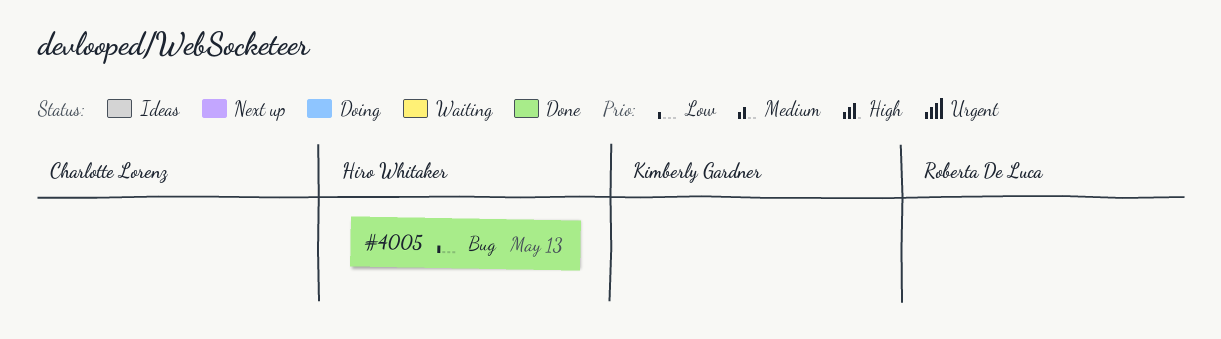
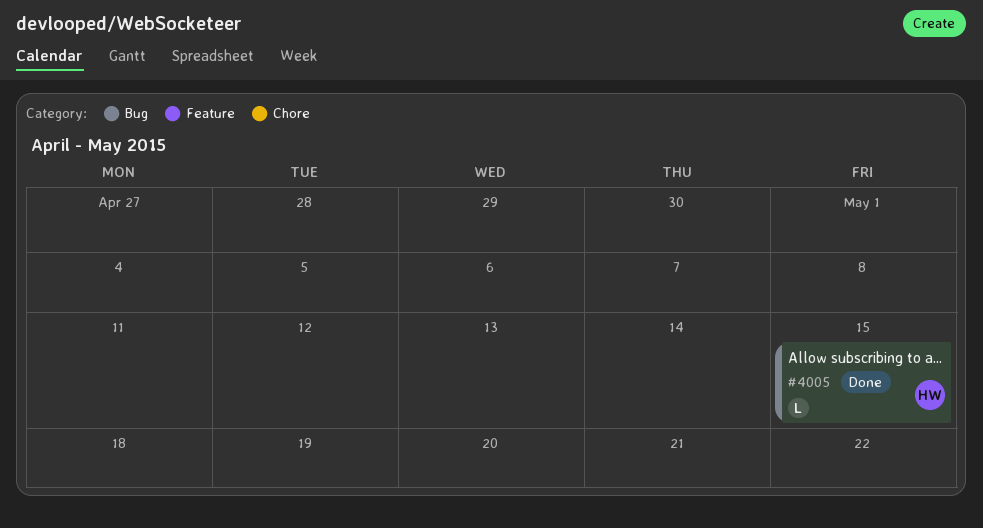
#4005, due: May 13 -> May 15

